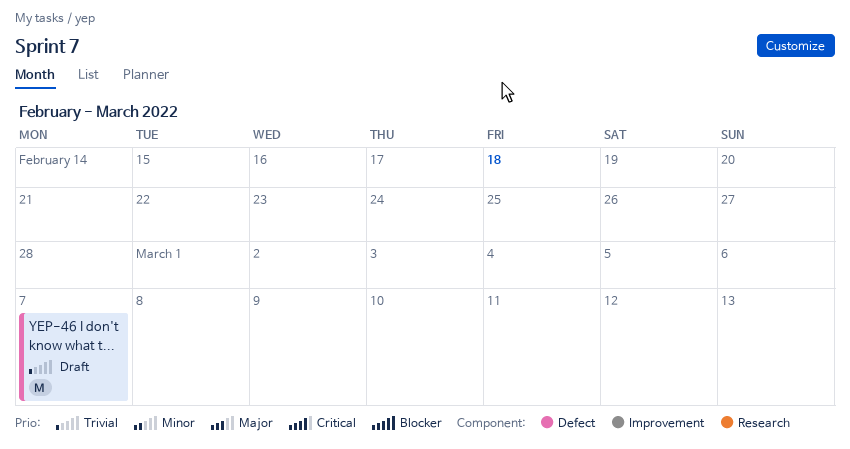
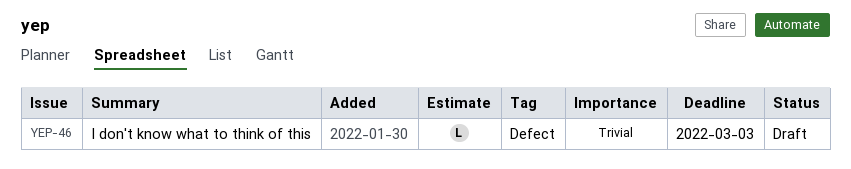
YEP-46, estimate: M -> L
YEP-46, due: Mar 7 -> Mar 3

